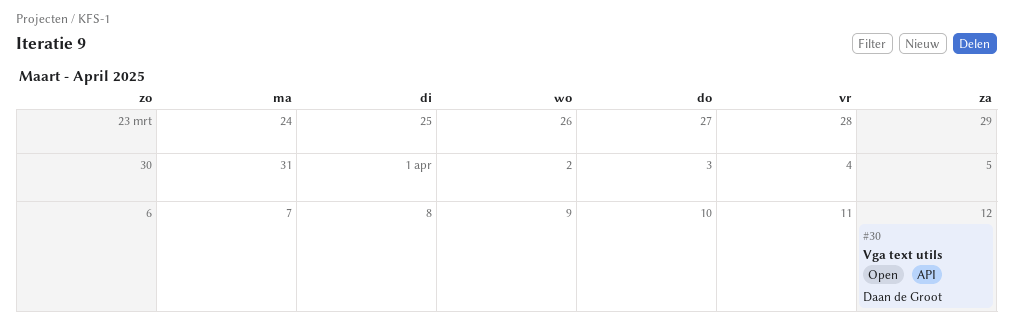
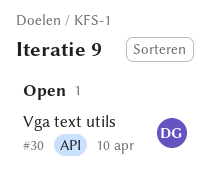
#30, due: Apr 12 -> Apr 10

